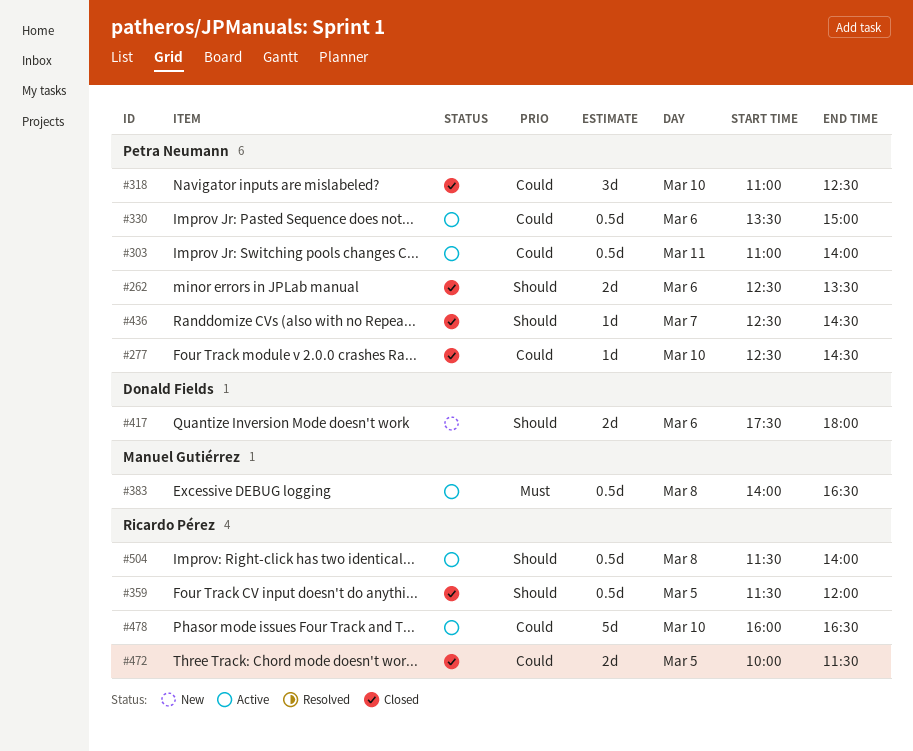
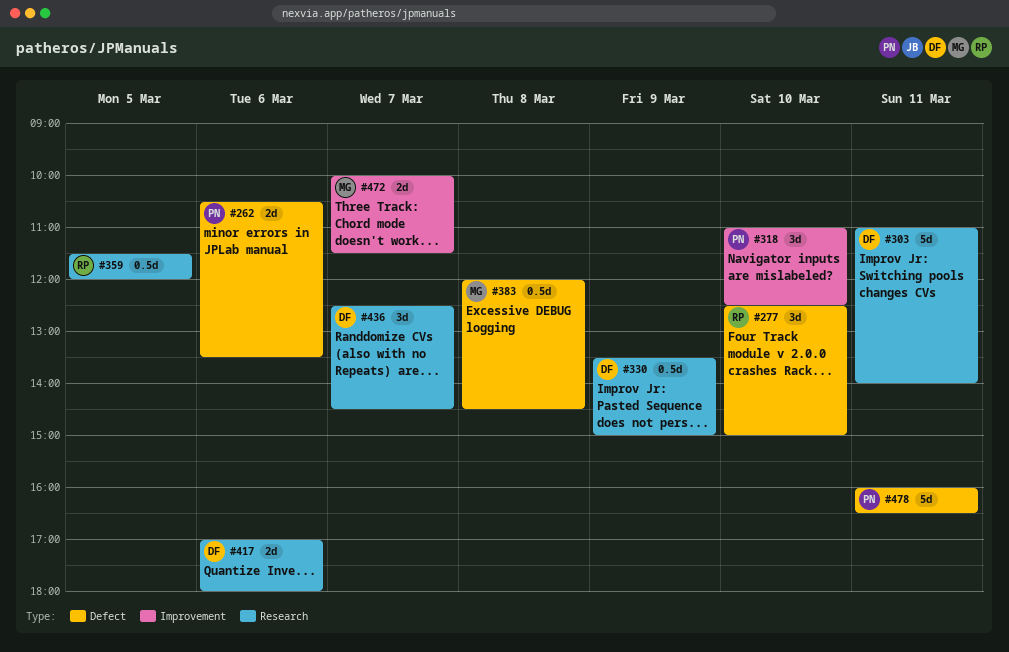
#262, begins: 12:30 -> 10:30
#277, owner: Petra Neumann -> Ricardo Pérez
#277, estimate: 1d -> 3d
#277, ends: 14:30 -> 15:00
#303, owner: Petra Neumann -> Donald Fields
#303, estimate: 0.5d -> 5d
#330, owner: Petra Neumann -> Donald Fields
#330, day: Mar 6 -> Mar 9
#383, begins: 14:00 -> 12:00
#383, ends: 16:30 -> 14:30
#417, begins: 17:30 -> 17:00
#436, owner: Petra Neumann -> Donald Fields
#436, estimate: 1d -> 3d
#472, owner: Ricardo Pérez -> Manuel Gutiérrez
#472, day: Mar 5 -> Mar 7
#478, owner: Ricardo Pérez -> Petra Neumann
#478, day: Mar 10 -> Mar 11
#504: present -> none

